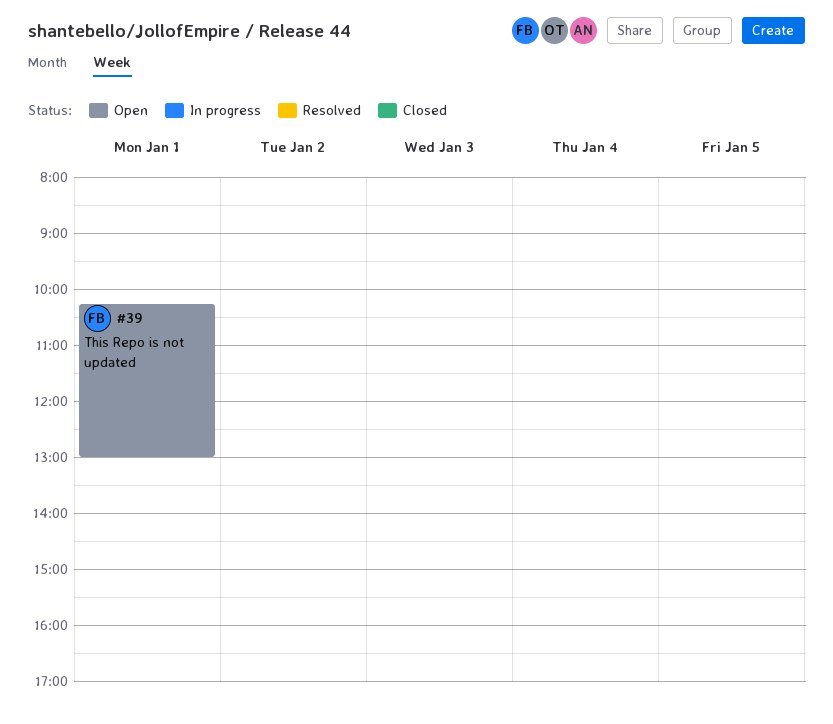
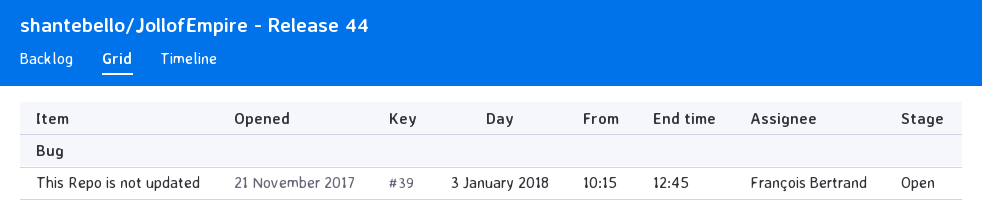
#39, day: Jan 1 -> Jan 3
#39, ends: 13:00 -> 12:45

